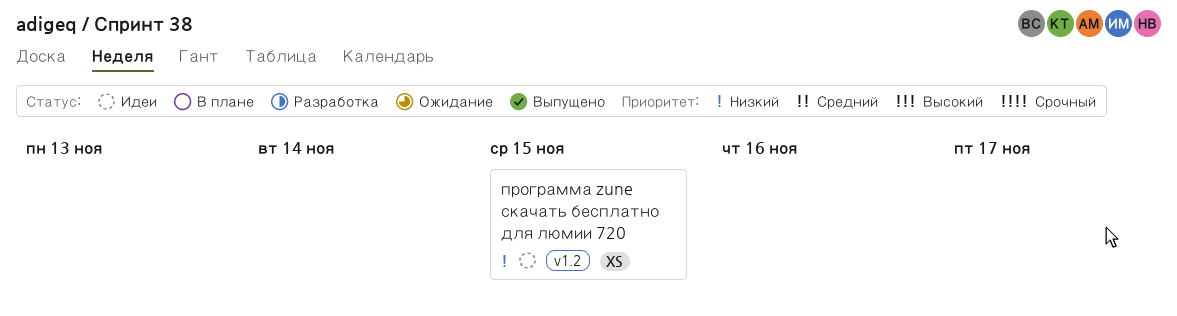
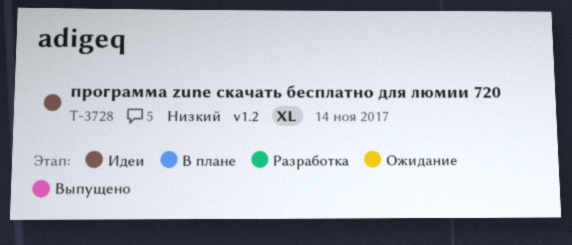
программа zune скачать бесплатно для люмии 720, estimate: XS -> XL
программа zune скачать бесплатно для люмии 720, due: Nov 15 -> Nov 14

